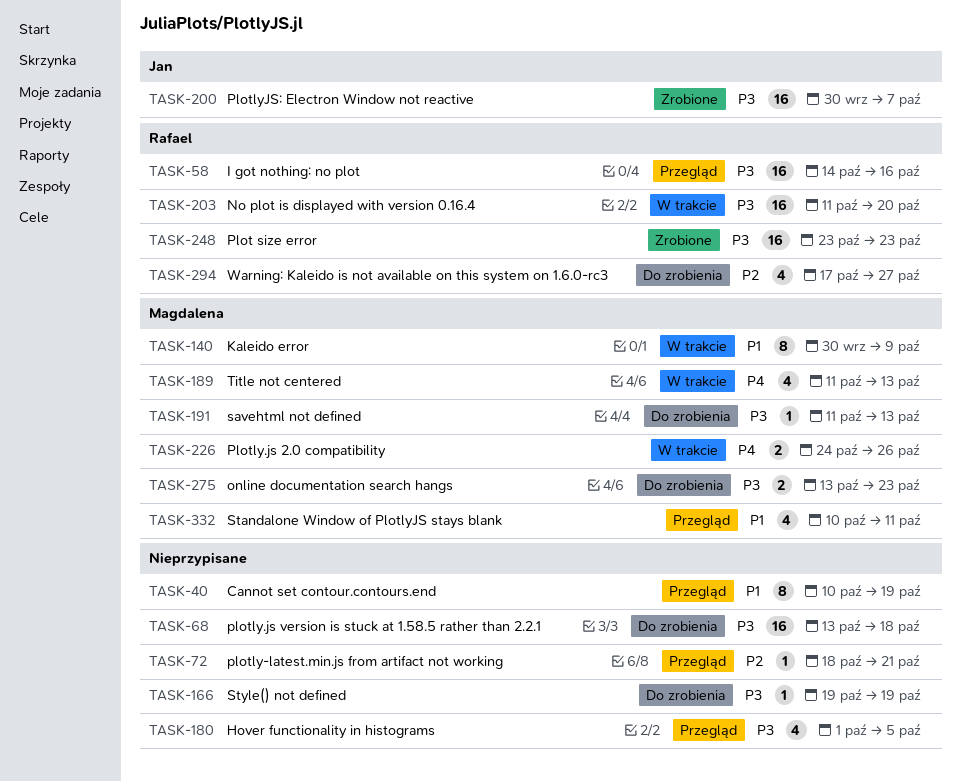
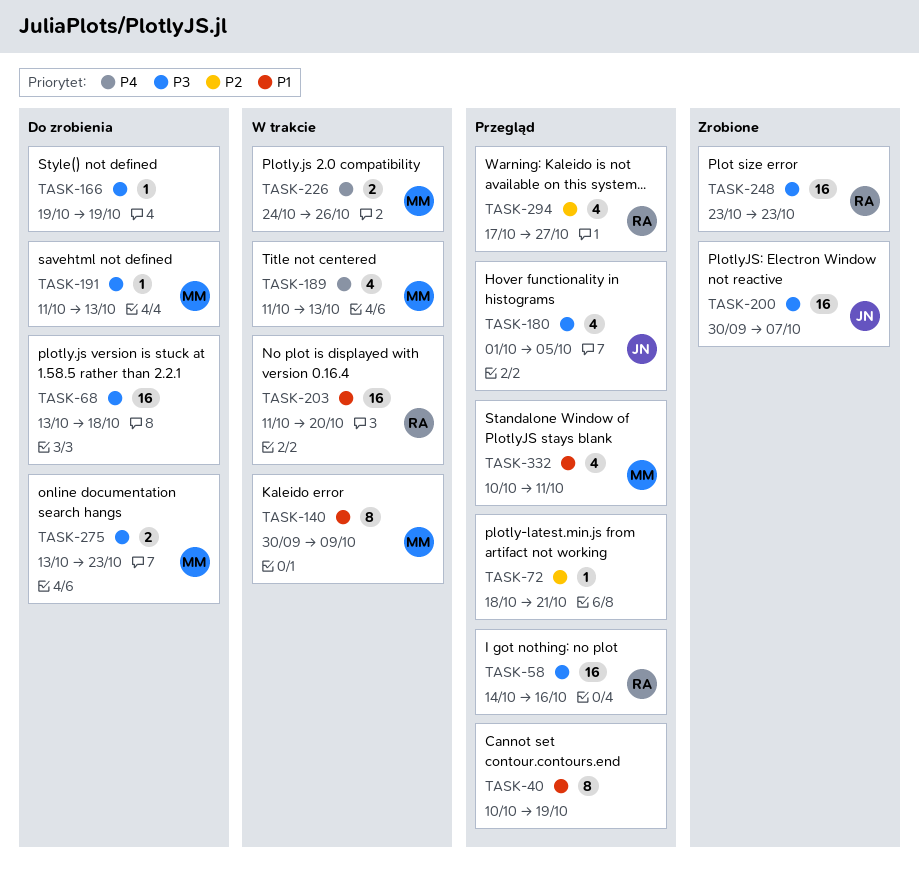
TASK-180, owner: none -> Jan
TASK-203, priority: P3 -> P1
TASK-294, status: Do zrobienia -> Przegląd

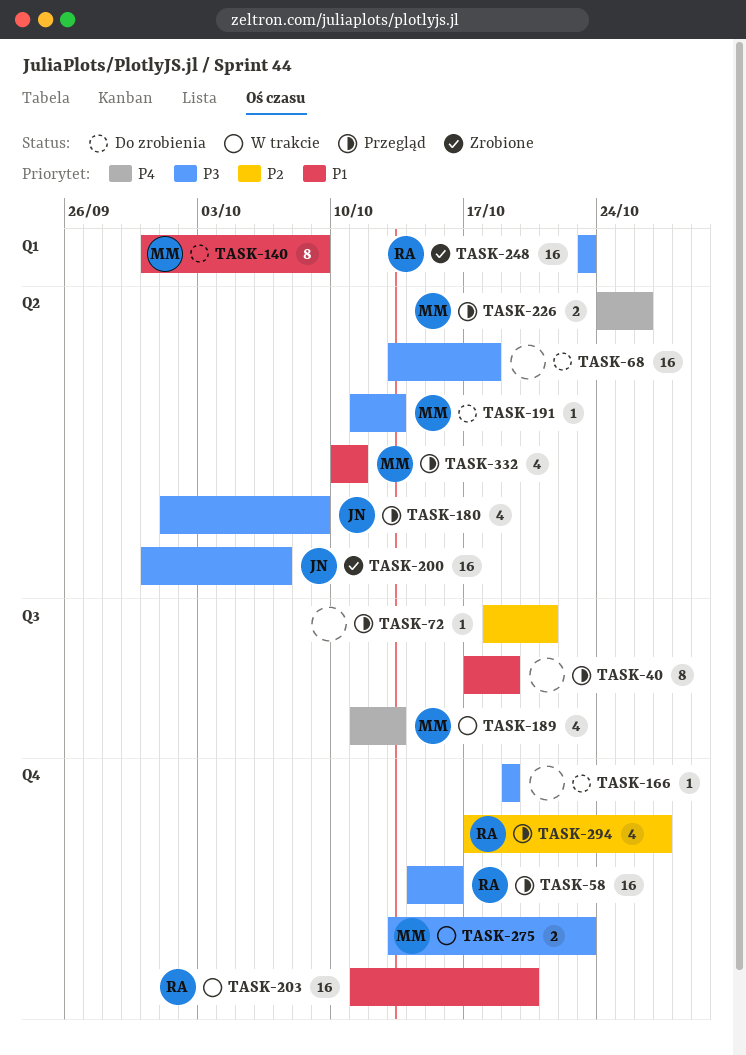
TASK-40, start: Oct 10 -> Oct 17
TASK-140, status: W trakcie -> Do zrobienia
TASK-180, due: Oct 5 -> Oct 9
TASK-226, status: W trakcie -> Przegląd
TASK-275, status: Do zrobienia -> W trakcie

